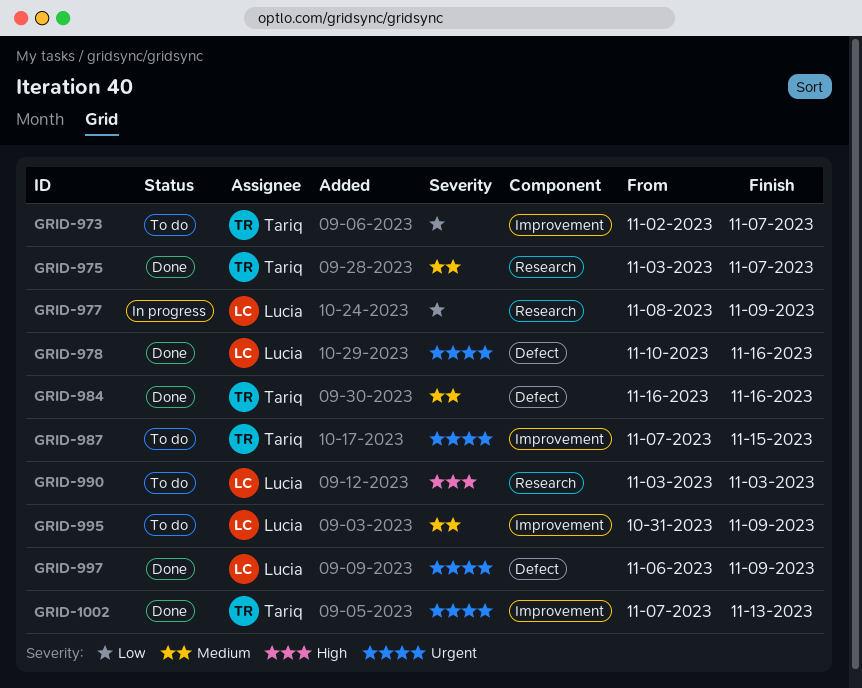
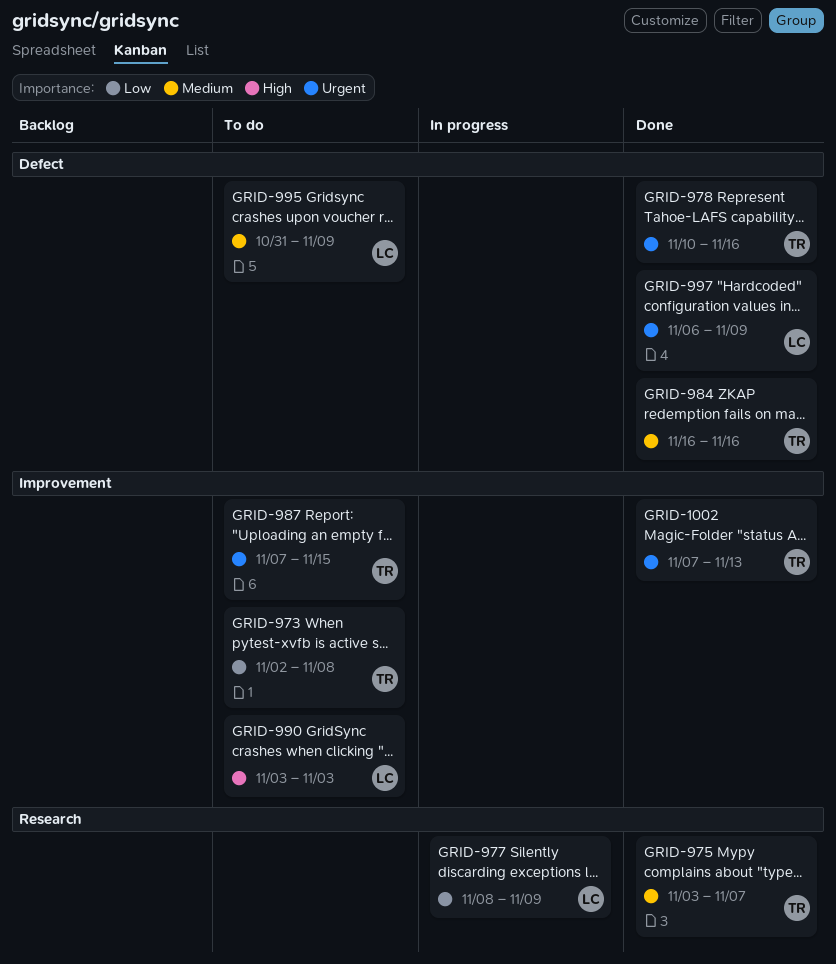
GRID-973, due: Nov 7 -> Nov 8
GRID-978, owner: Lucia -> Tariq
GRID-990, label: Research -> Improvement
GRID-995, label: Improvement -> Defect

